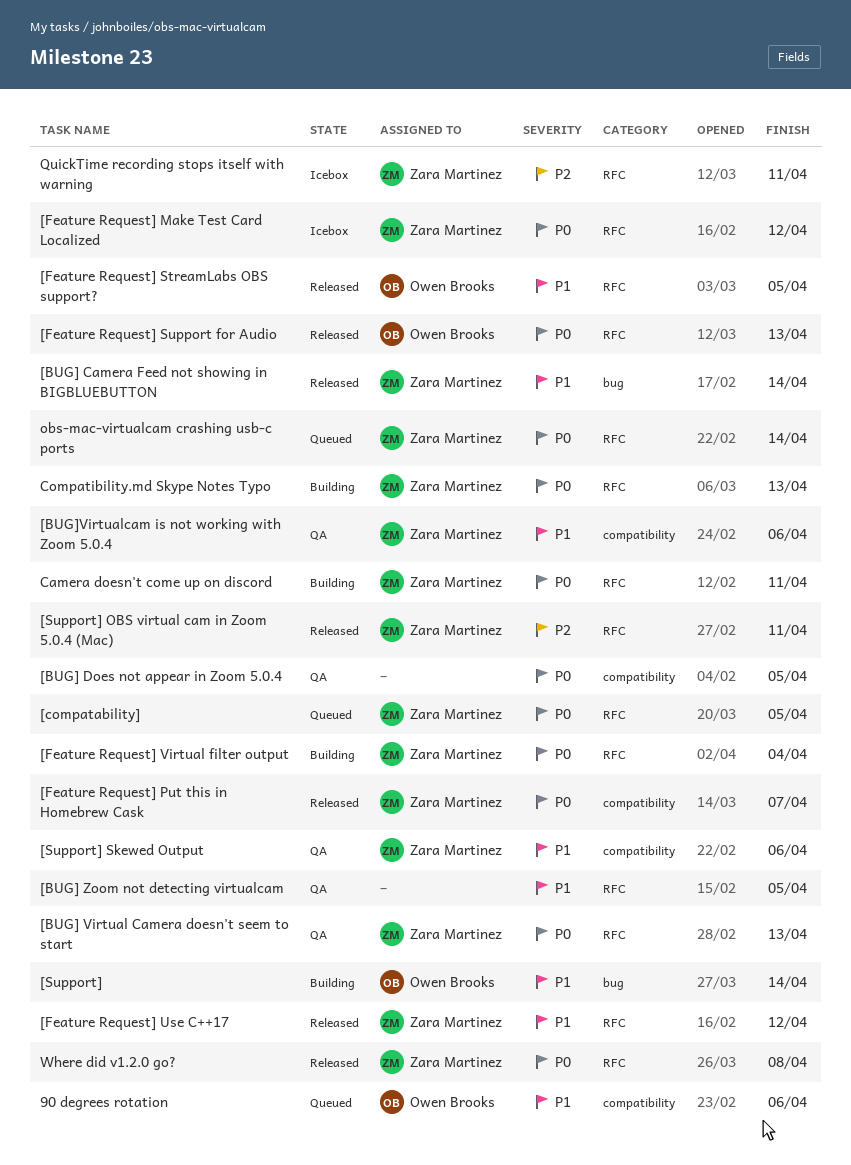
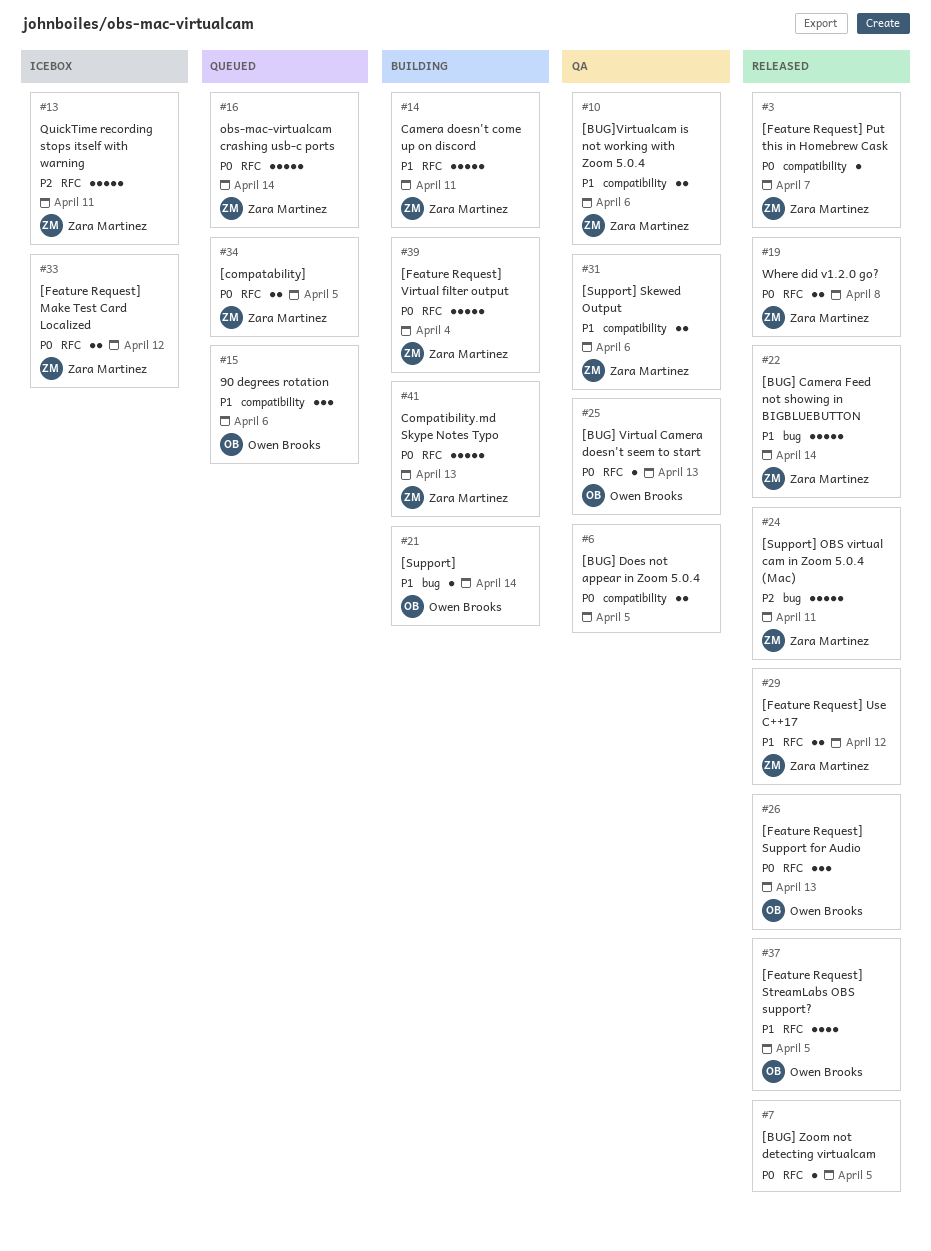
[BUG] Virtual Camera doesn't seem to start, owner: Zara Martinez -> Owen Brooks
[BUG] Zoom not detecting virtualcam, status: QA -> Released
[BUG] Zoom not detecting virtualcam, priority: P1 -> P0
[Support] OBS virtual cam in Zoom 5.0.4 (Mac), label: RFC -> bug
Camera doesn't come up on discord, priority: P0 -> P1

